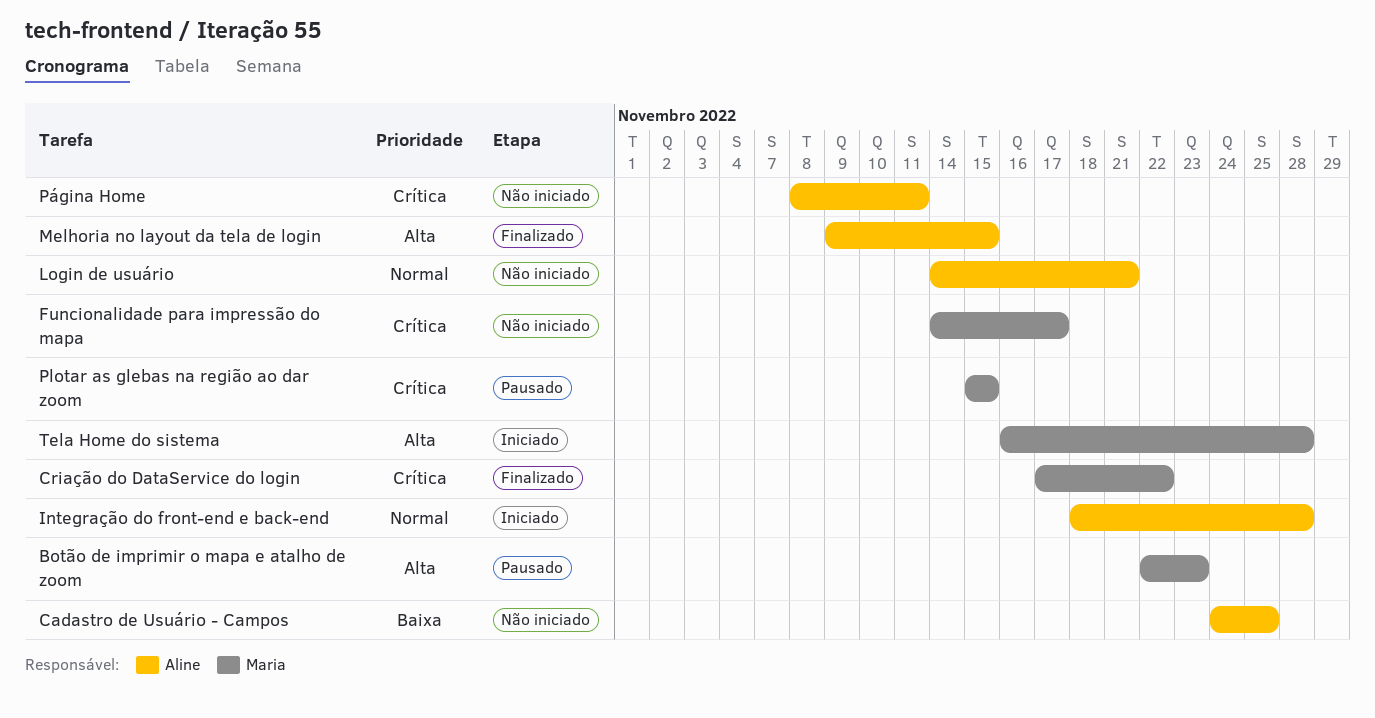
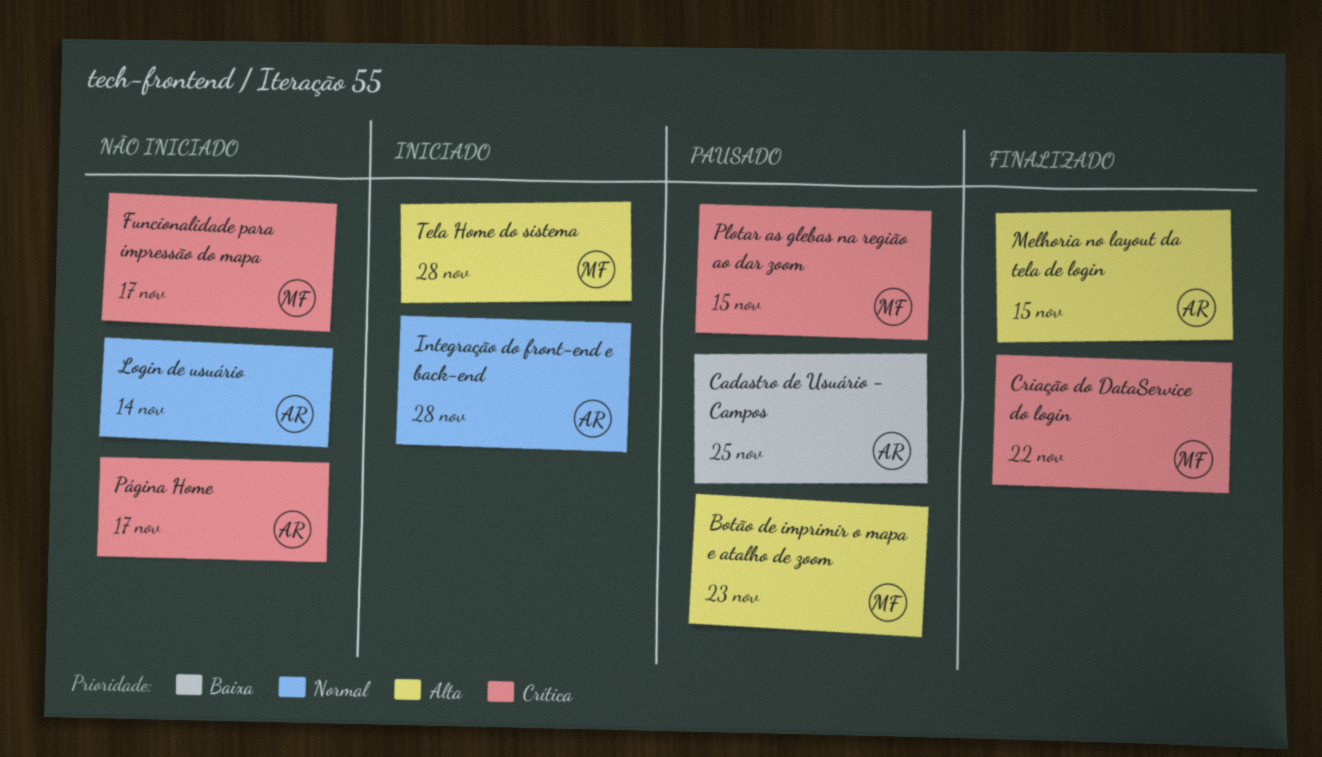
Cadastro de Usuário - Campos, status: Não iniciado -> Pausado
Login de usuário, due: Nov 21 -> Nov 14
Página Home, due: Nov 11 -> Nov 17

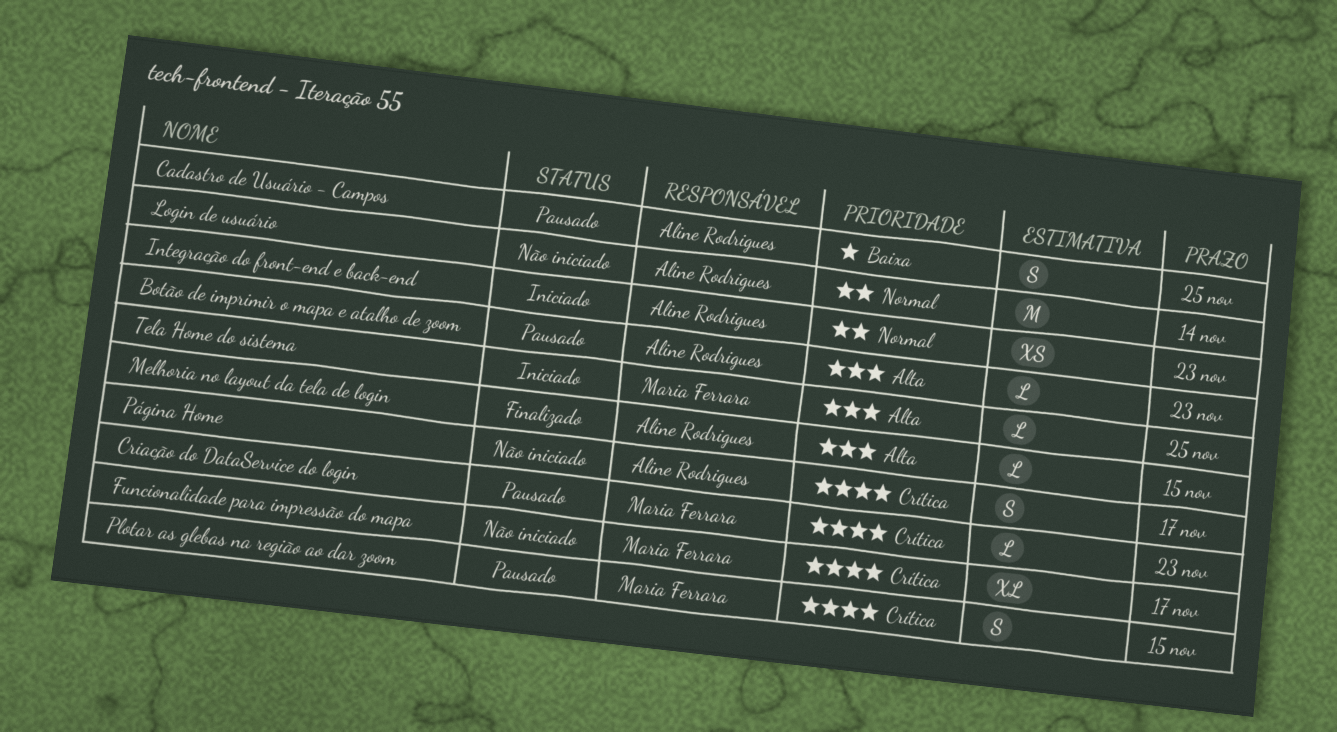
Botão de imprimir o mapa e atalho de zoom, owner: Maria Ferrara -> Aline Rodrigues
Criação do DataService do login, status: Finalizado -> Pausado
Criação do DataService do login, due: Nov 22 -> Nov 23
Integração do front-end e back-end, due: Nov 28 -> Nov 23
Tela Home do sistema, due: Nov 28 -> Nov 25

